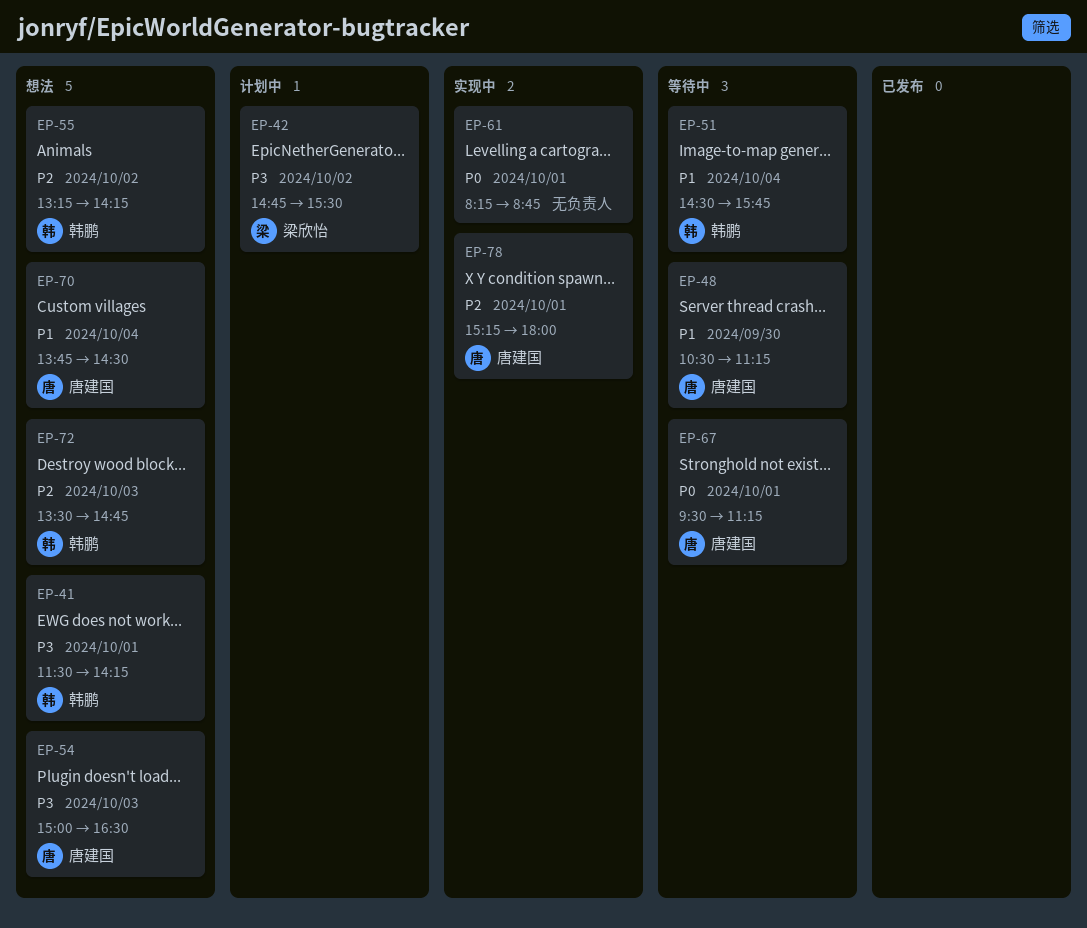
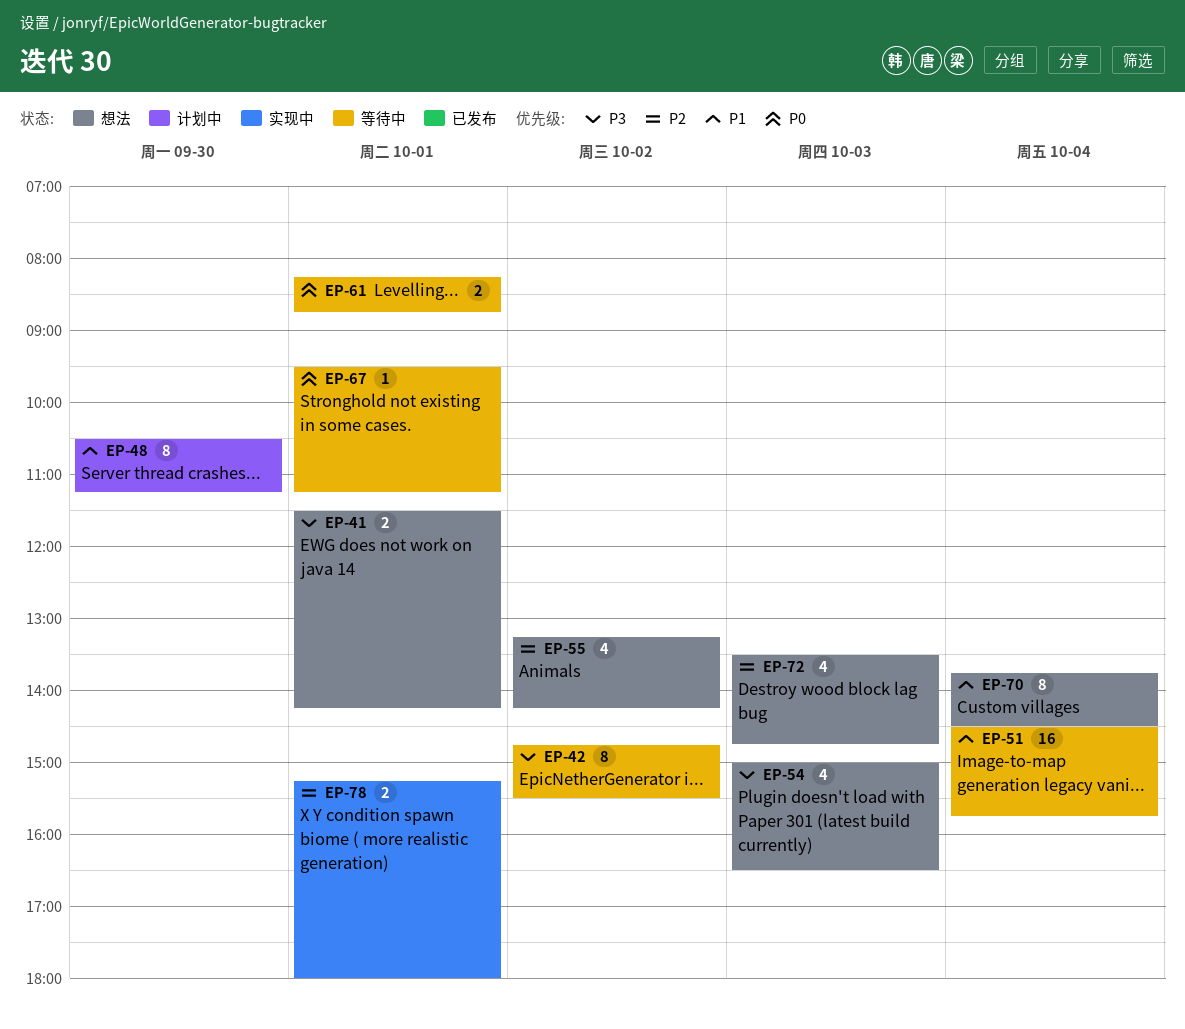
EP-42, status: 计划中 -> 等待中
EP-48, status: 等待中 -> 计划中
EP-61, status: 实现中 -> 等待中

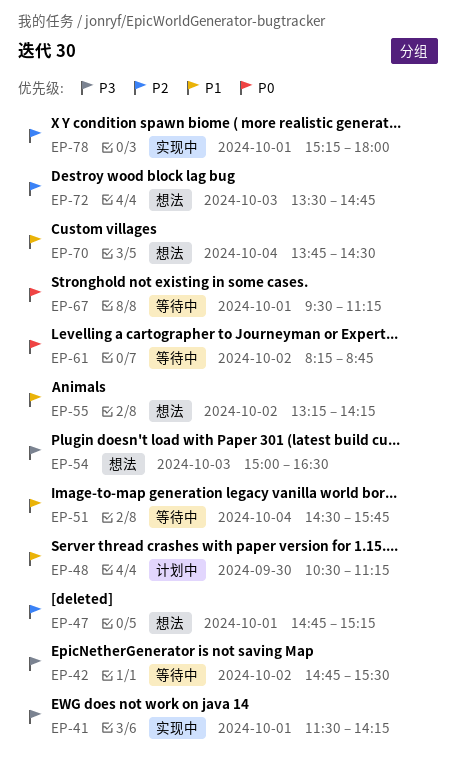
EP-41, status: 想法 -> 实现中
EP-47: none -> present
EP-55, priority: P2 -> P1
EP-61, day: Oct 1 -> Oct 2

